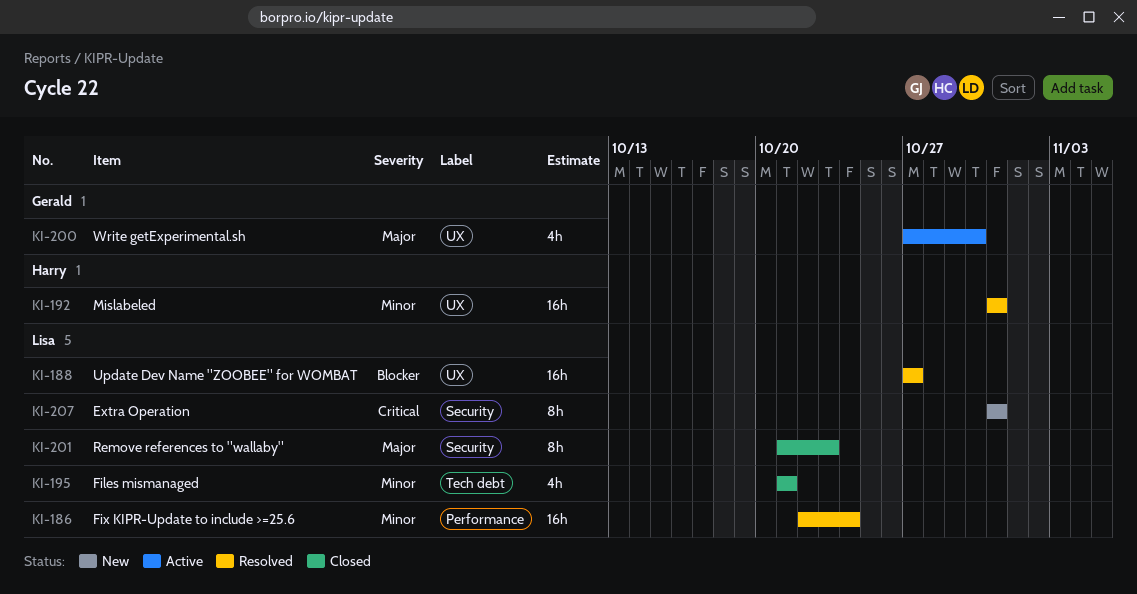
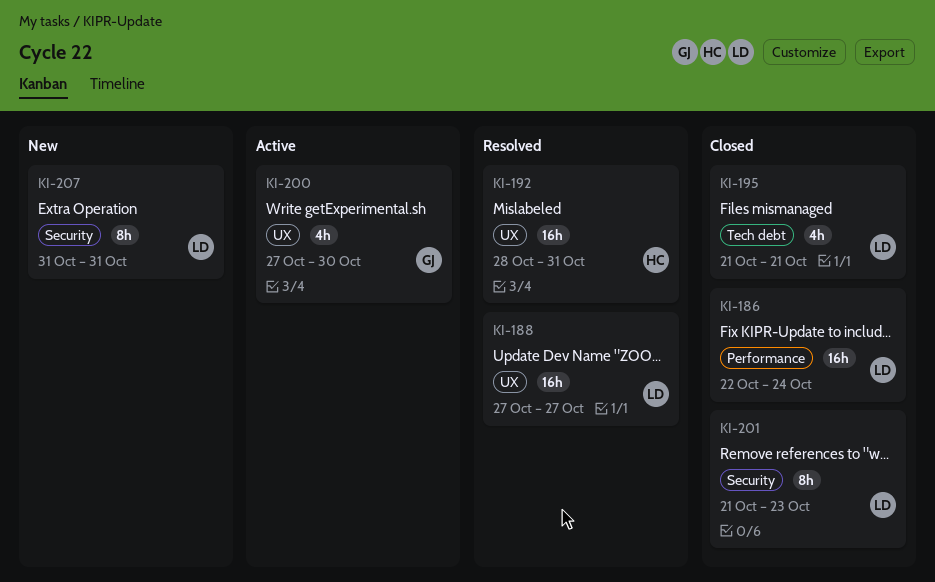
KI-186, status: Resolved -> Closed
KI-192, start: Oct 31 -> Oct 28

